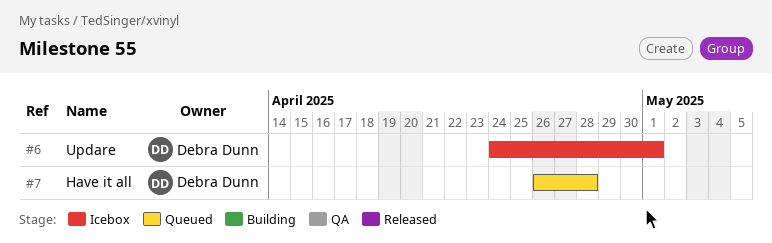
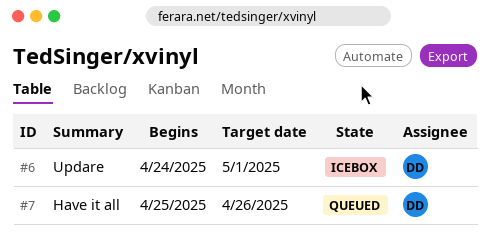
#7, start: Apr 26 -> Apr 25
#7, due: Apr 28 -> Apr 26

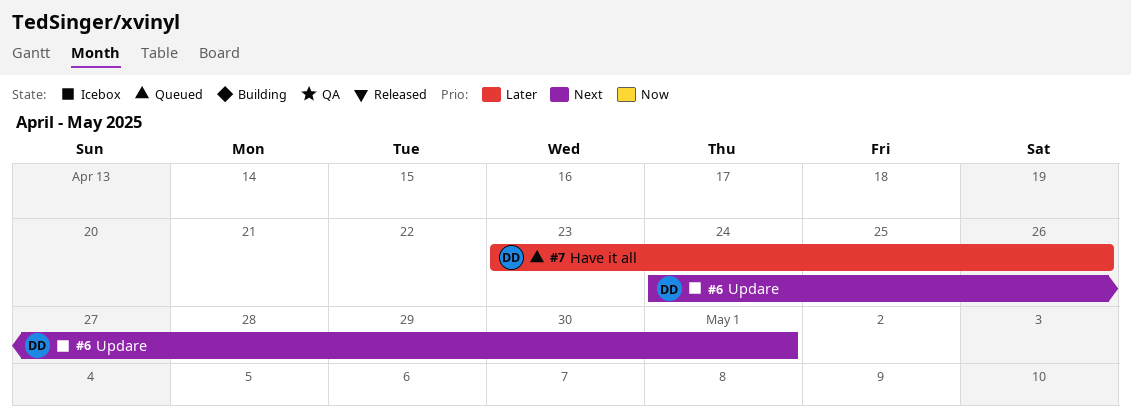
#7, start: Apr 25 -> Apr 23

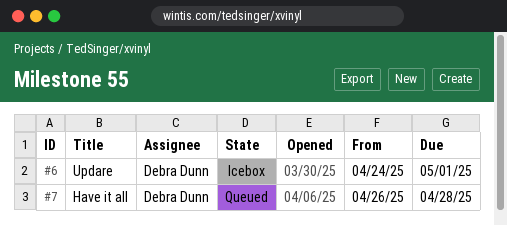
#7, start: Apr 23 -> Apr 26
#7, due: Apr 26 -> Apr 28

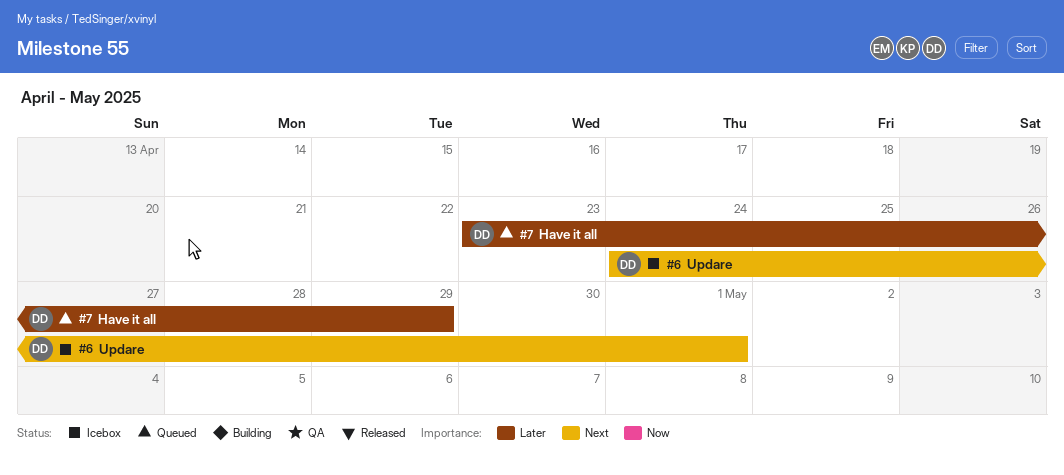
#7, start: Apr 26 -> Apr 23
#7, due: Apr 28 -> Apr 29

